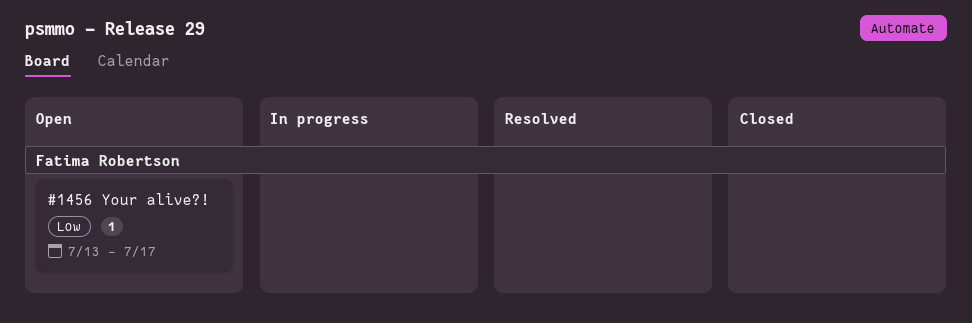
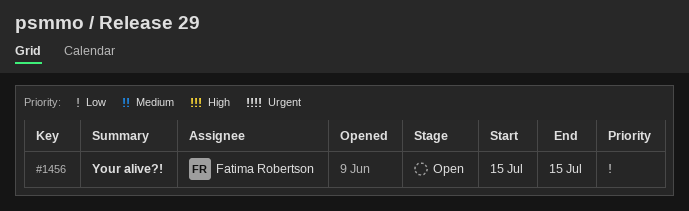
#1456, start: Jul 13 -> Jul 15
#1456, due: Jul 17 -> Jul 15

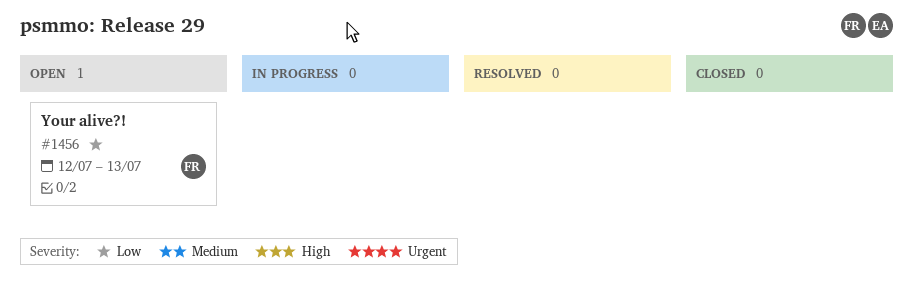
#1456, start: Jul 15 -> Jul 12
#1456, due: Jul 15 -> Jul 13

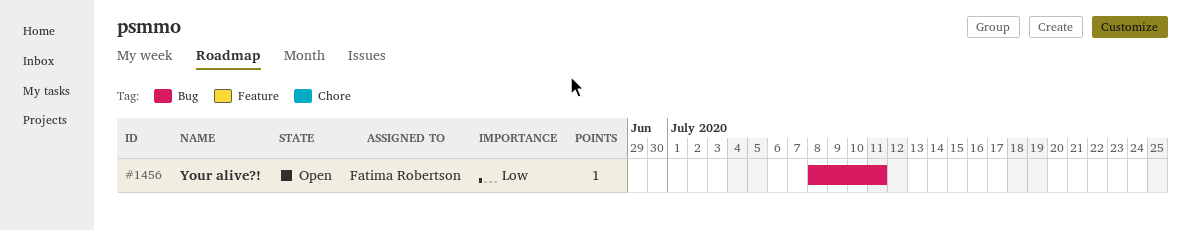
#1456, start: Jul 12 -> Jul 8
#1456, due: Jul 13 -> Jul 11

